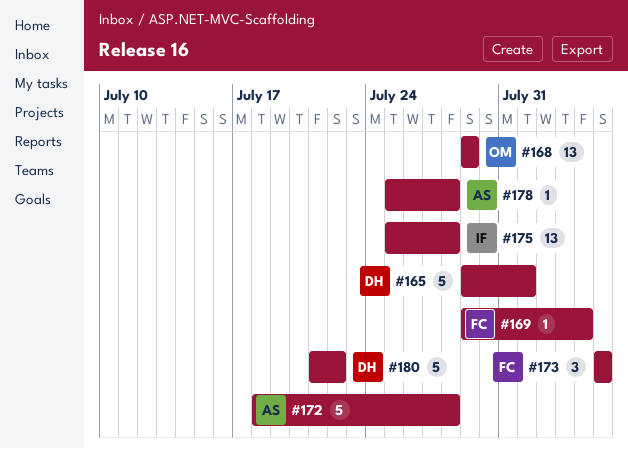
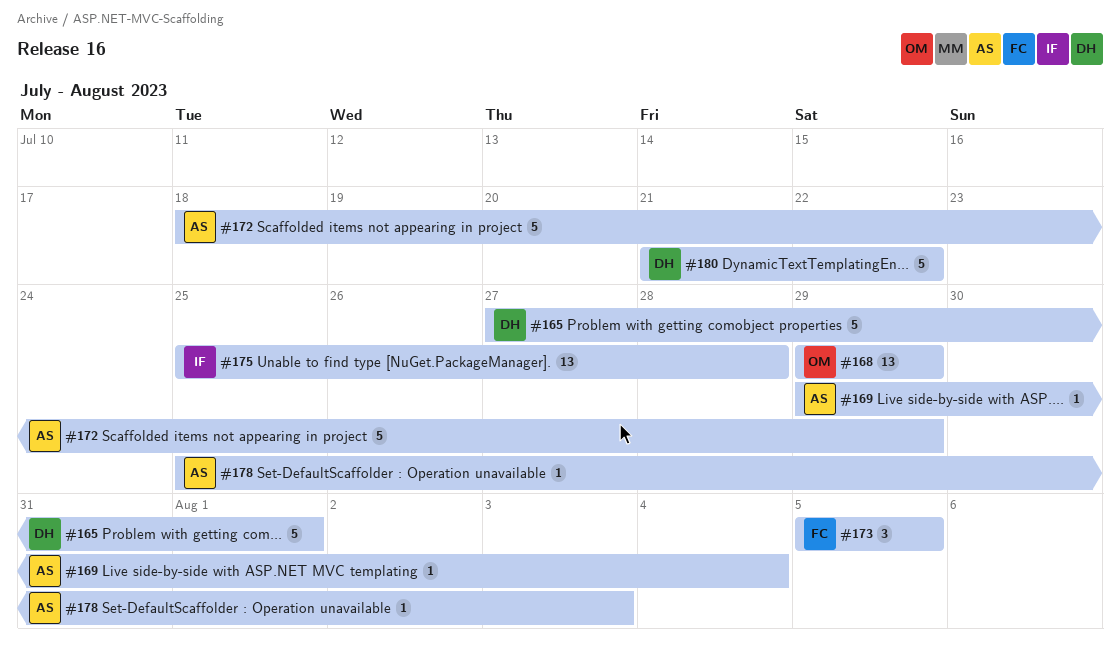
#165, start: Jul 29 -> Jul 27
#169, owner: FC -> AS
#172, due: Jul 28 -> Jul 29
#178, due: Jul 28 -> Aug 3

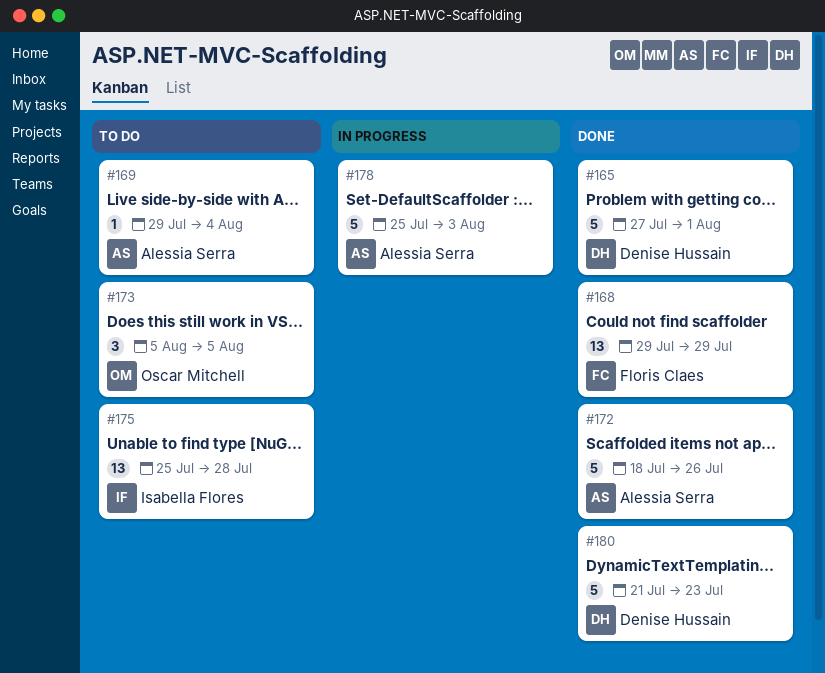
#168, owner: Oscar Mitchell -> Floris Claes
#172, due: Jul 29 -> Jul 26
#173, owner: Floris Claes -> Oscar Mitchell
#178, estimate: 1 -> 5
#180, due: Jul 22 -> Jul 23

